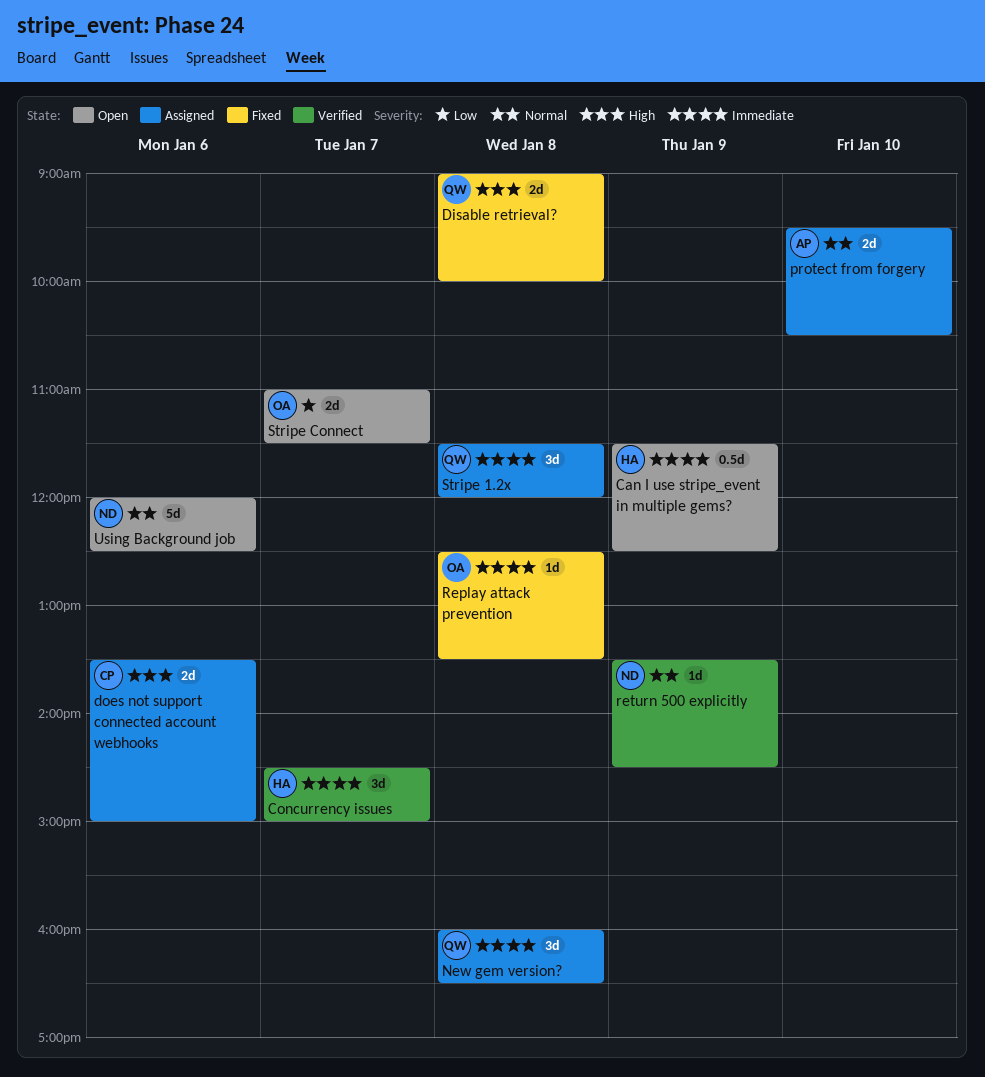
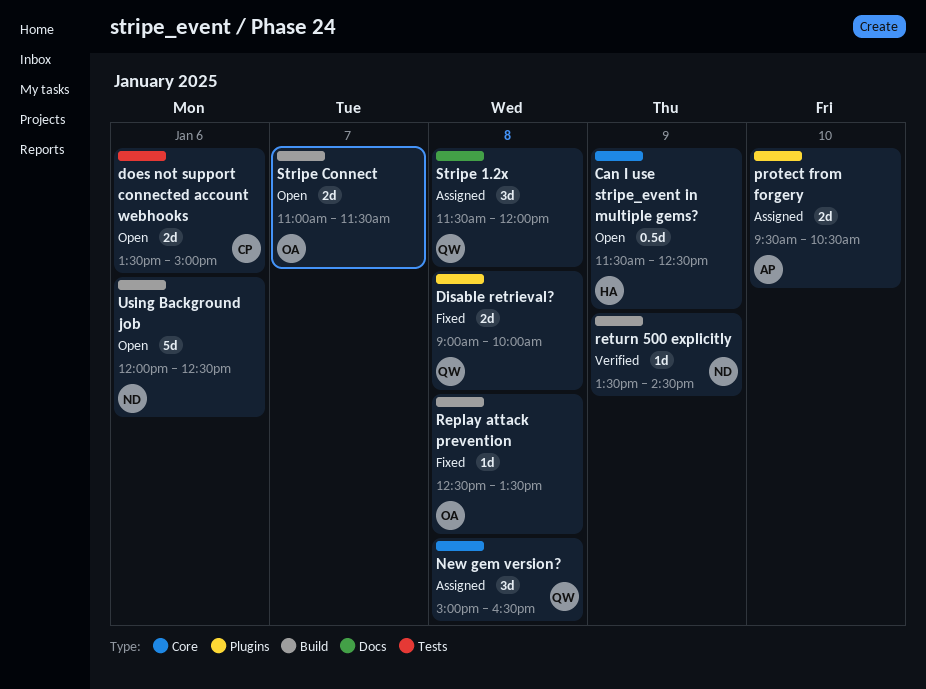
Concurrency issues: present -> none
does not support connected account webhooks, status: Assigned -> Open
New gem version?, begins: 16:00 -> 15:00

